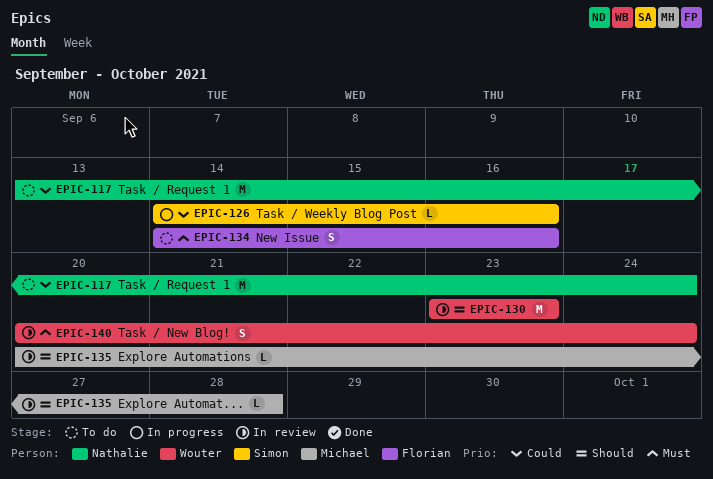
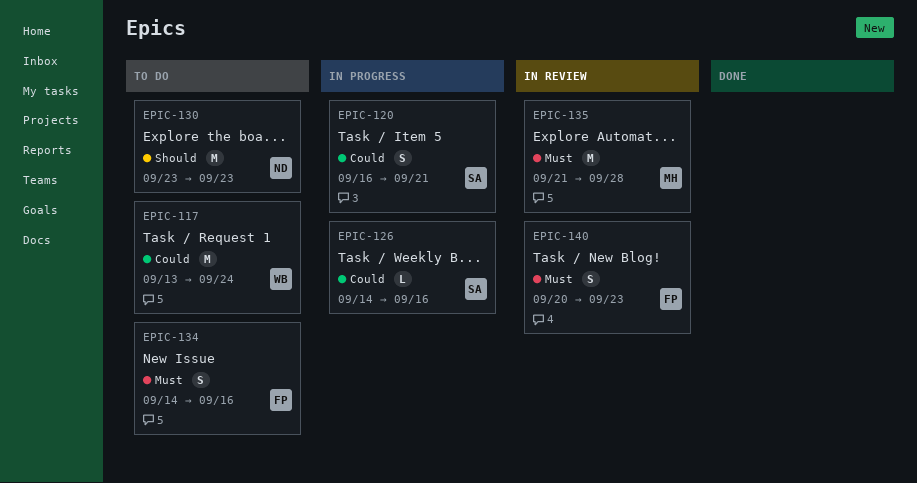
EPIC-117, owner: Nathalie -> Wouter
EPIC-120: none -> present
EPIC-130, status: In review -> To do
EPIC-130, owner: Wouter -> Nathalie
EPIC-135, priority: Should -> Must
EPIC-135, estimate: L -> M
EPIC-135, start: Sep 20 -> Sep 21
EPIC-140, owner: Wouter -> Florian
EPIC-140, due: Sep 24 -> Sep 23

